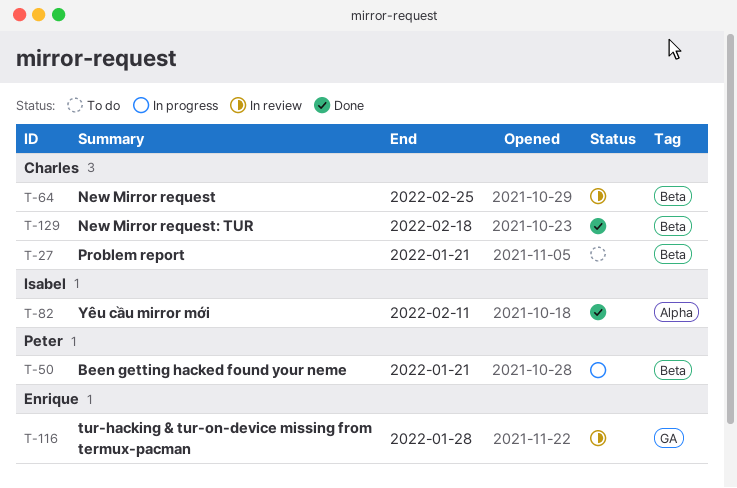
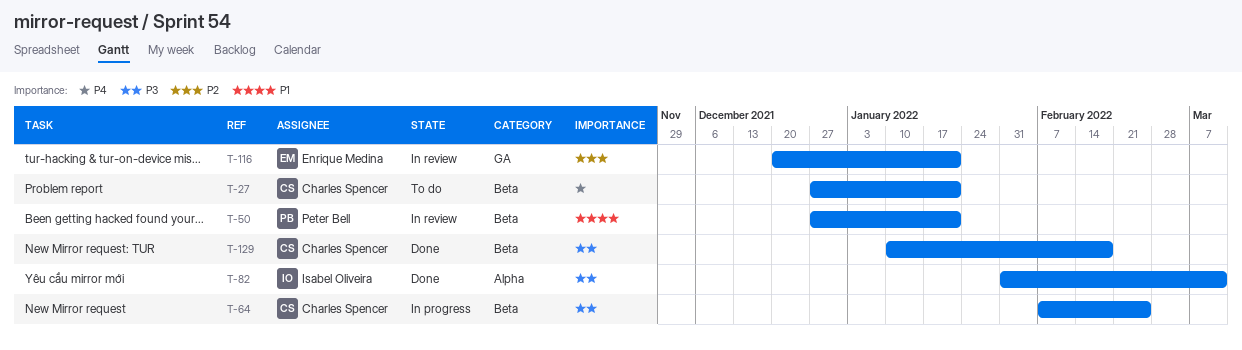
T-50, status: In progress -> In review
T-64, status: In review -> In progress
T-82, due: Feb 11 -> Mar 11
T-116, due: Jan 28 -> Jan 21

